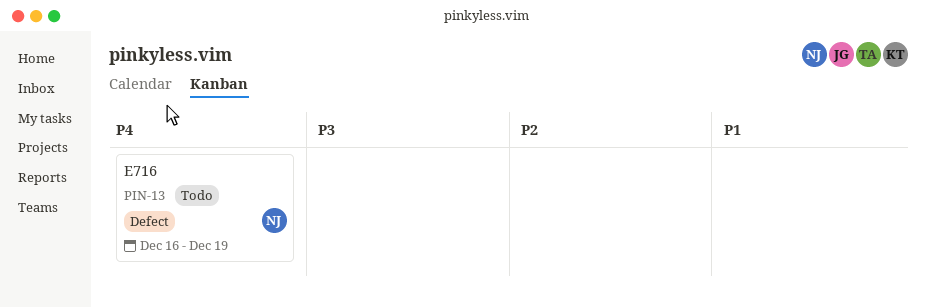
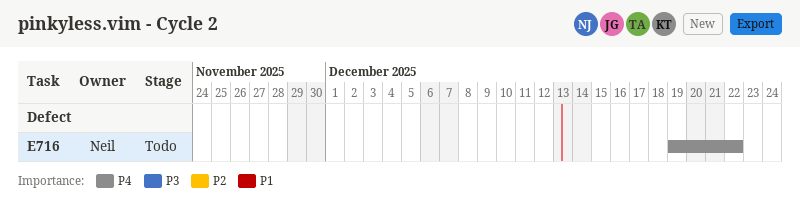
E716, start: Dec 16 -> Dec 19
E716, due: Dec 19 -> Dec 22

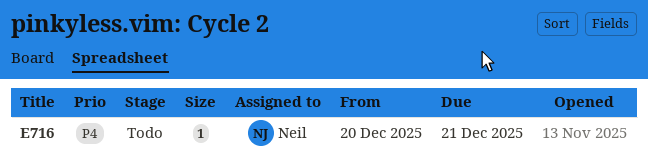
E716, start: Dec 19 -> Dec 20
E716, due: Dec 22 -> Dec 21

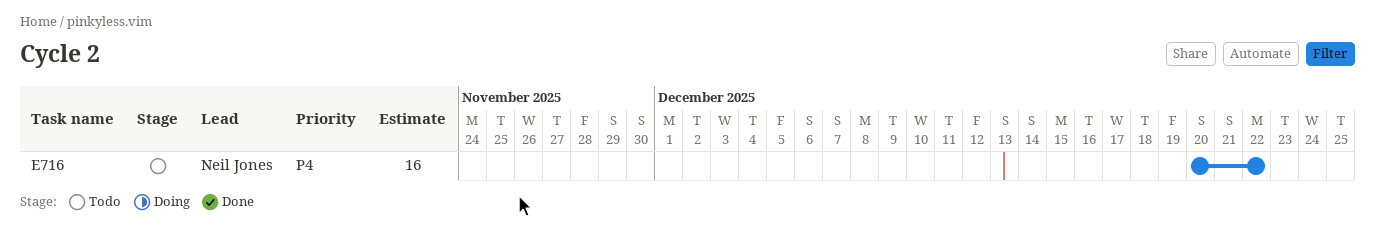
E716, estimate: 1 -> 16
E716, due: Dec 21 -> Dec 22

